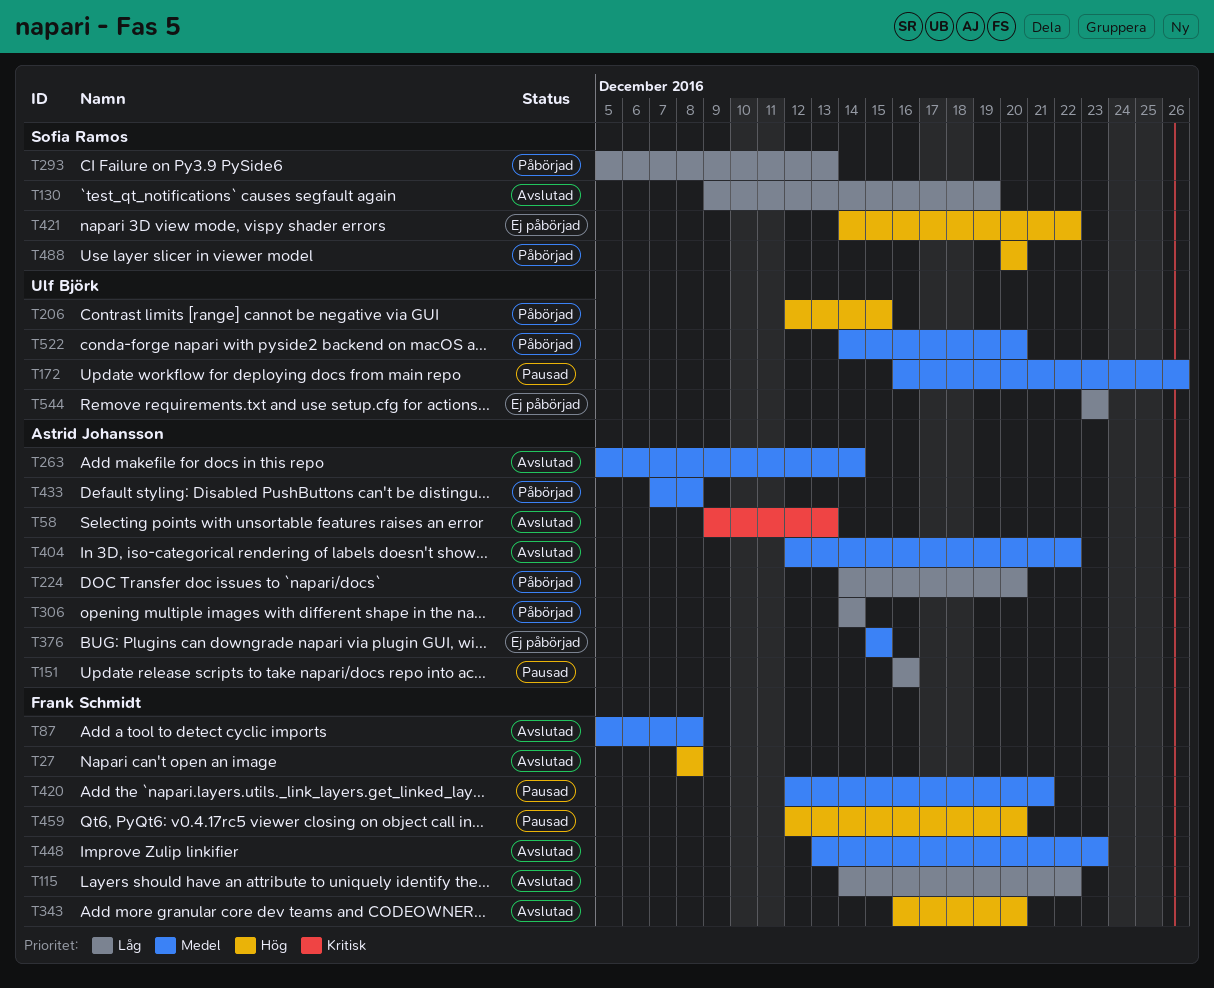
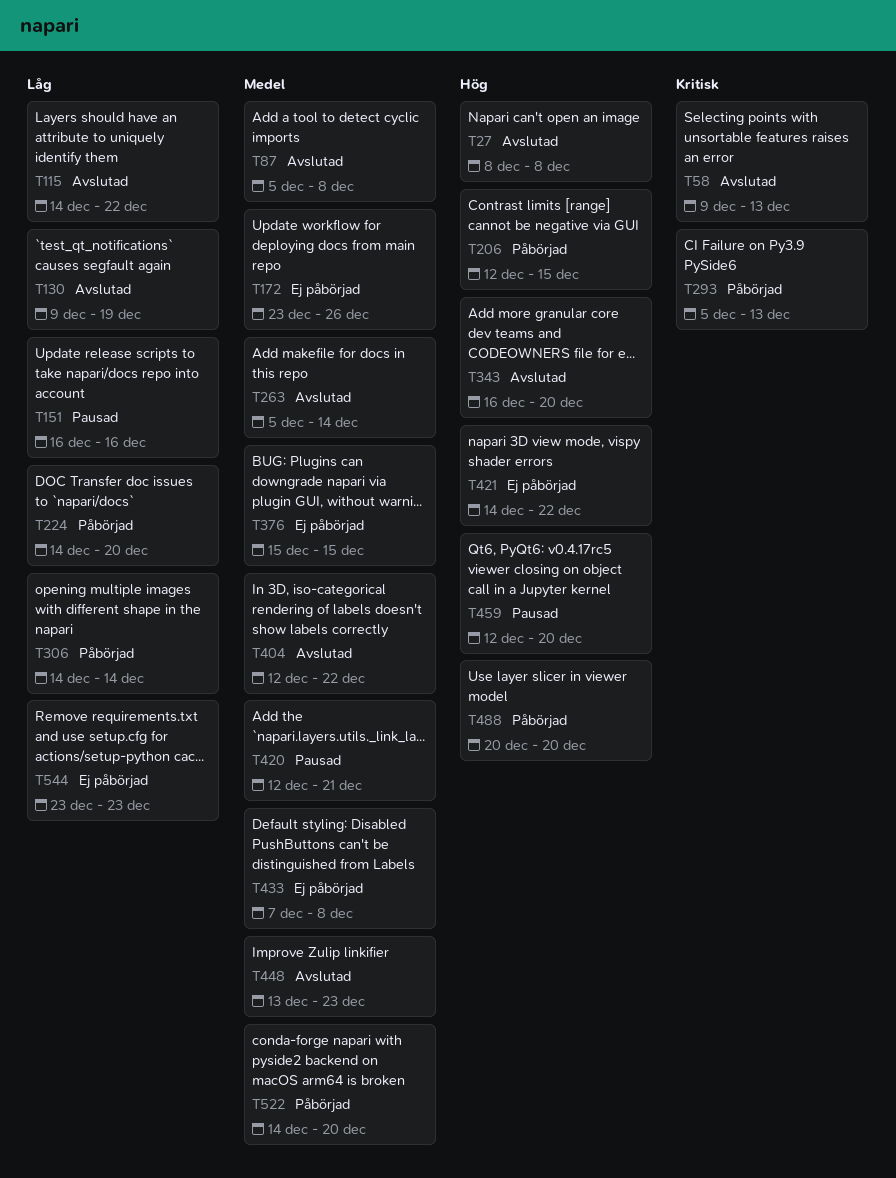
T172, status: Pausad -> Ej påbörjad
T172, start: Dec 16 -> Dec 23
T293, priority: Låg -> Kritisk
T433, status: Påbörjad -> Ej påbörjad

